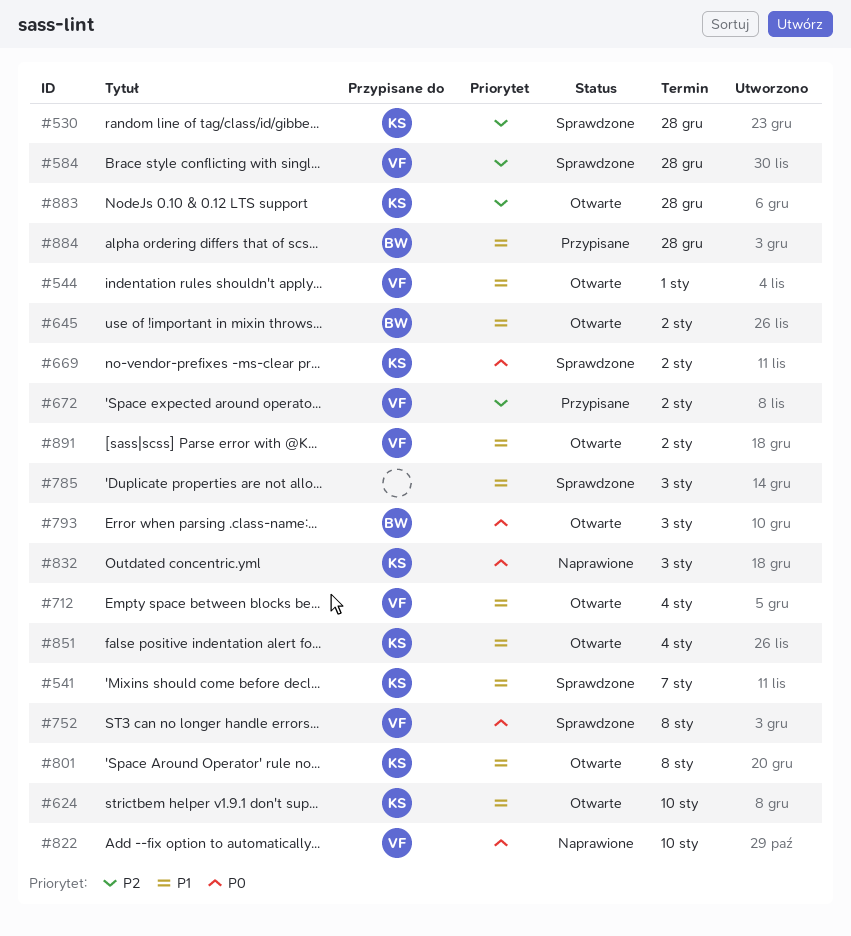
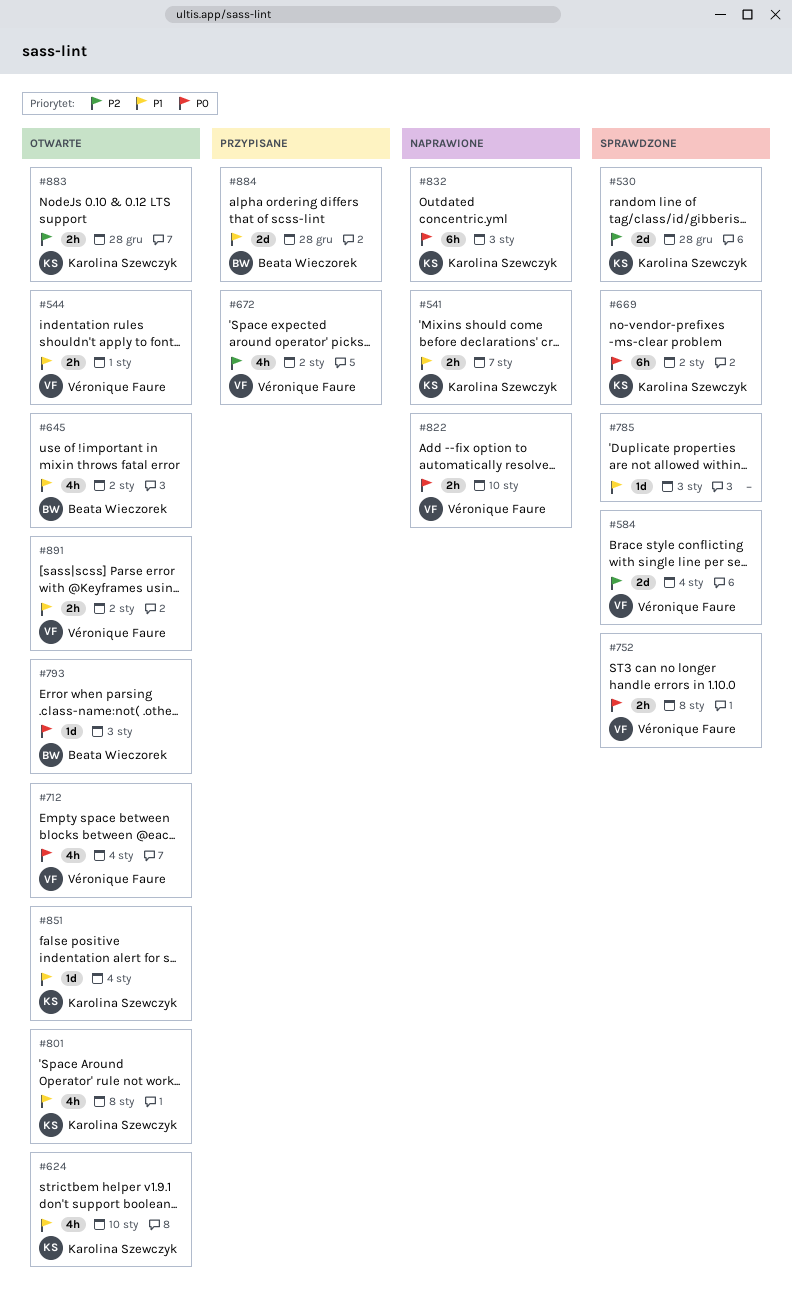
#541, status: Sprawdzone -> Naprawione
#584, due: Dec 28 -> Jan 4
#712, priority: P1 -> P0

